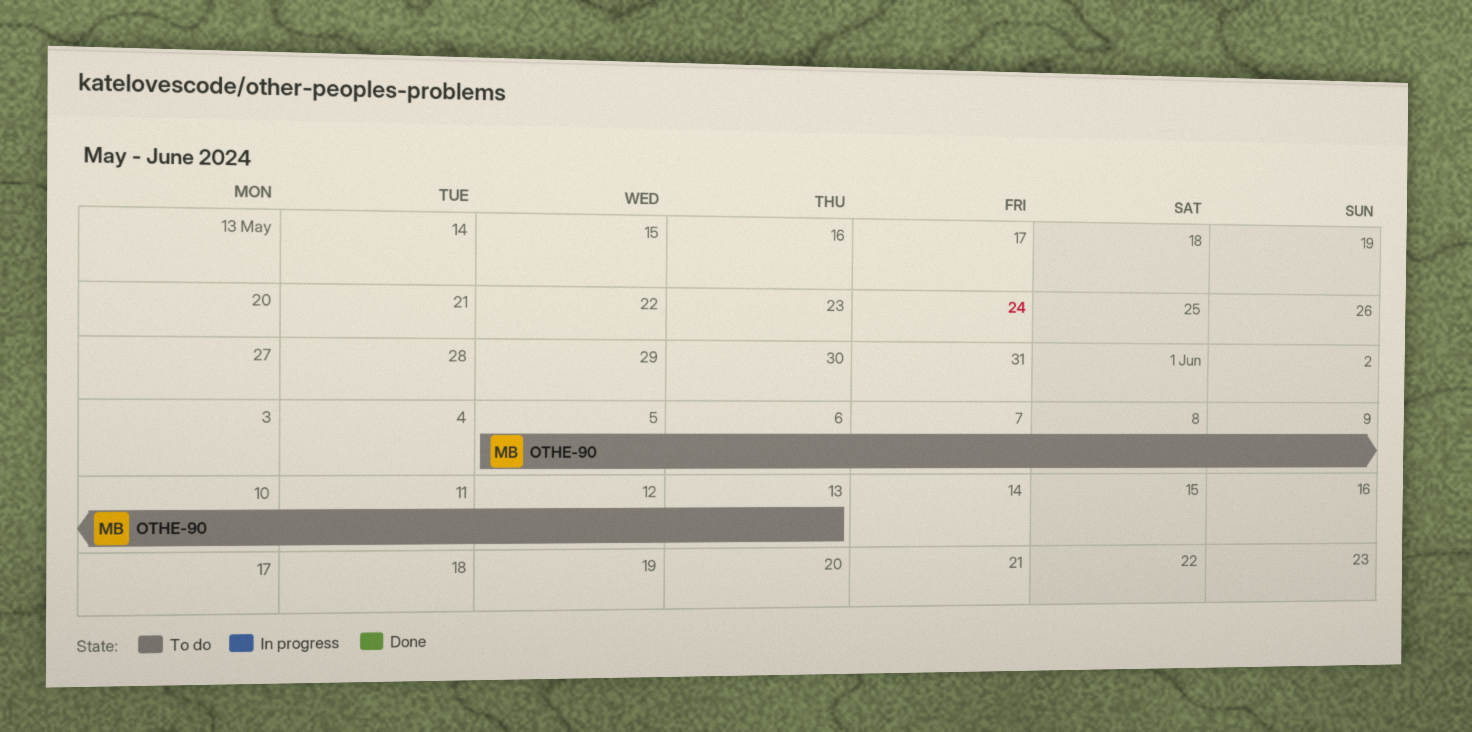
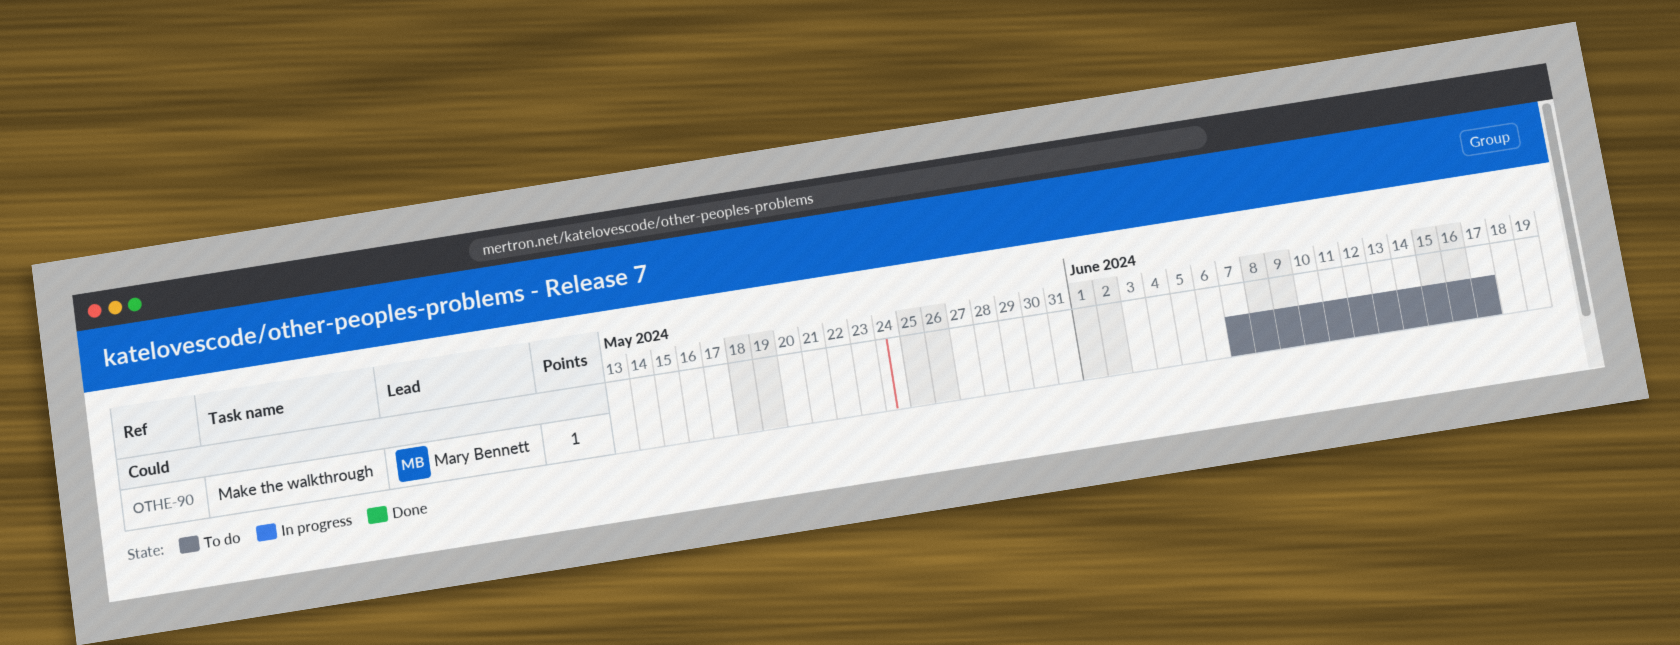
OTHE-90, start: Jun 5 -> Jun 7
OTHE-90, due: Jun 13 -> Jun 17

